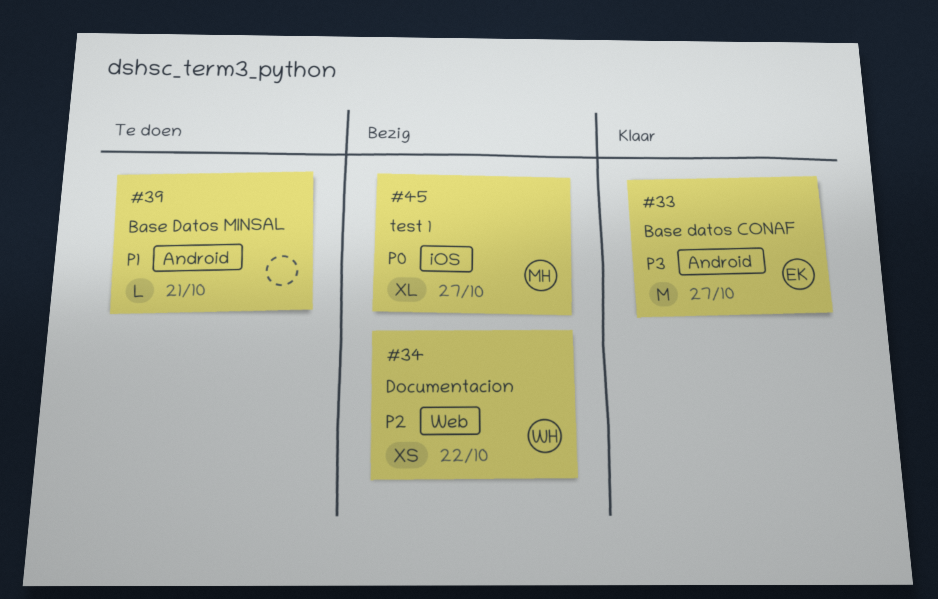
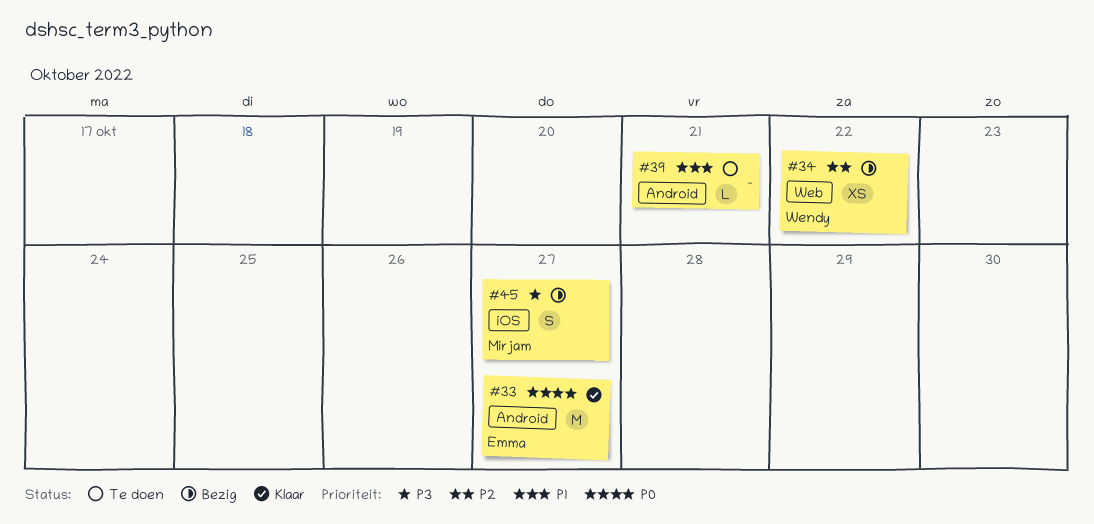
#33, priority: P3 -> P0
#45, priority: P0 -> P3
#45, estimate: XL -> S

